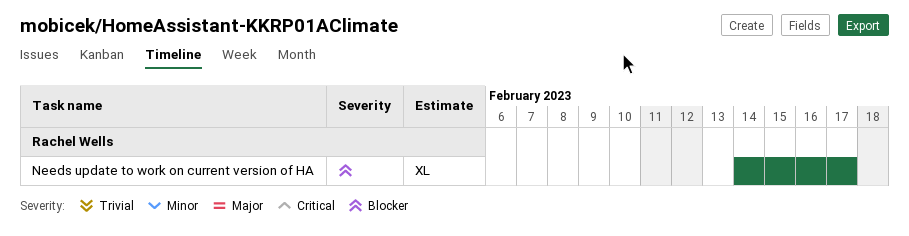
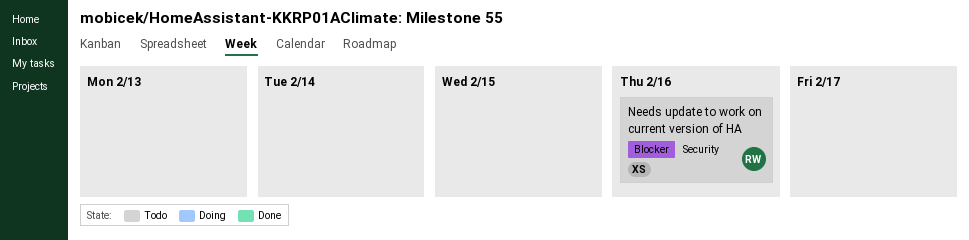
Needs update to work on current version of HA, estimate: XL -> XS
Needs update to work on current version of HA, due: Feb 17 -> Feb 16

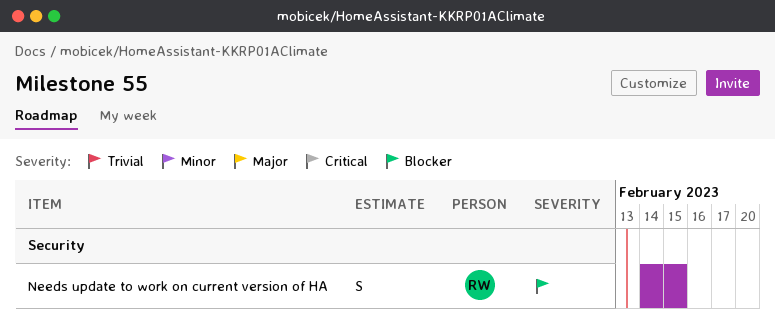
Needs update to work on current version of HA, estimate: XS -> S
Needs update to work on current version of HA, due: Feb 16 -> Feb 15

